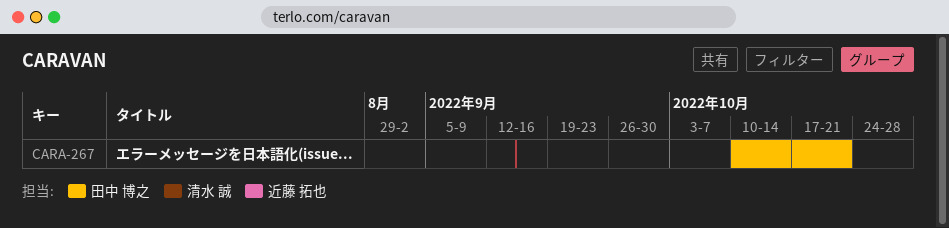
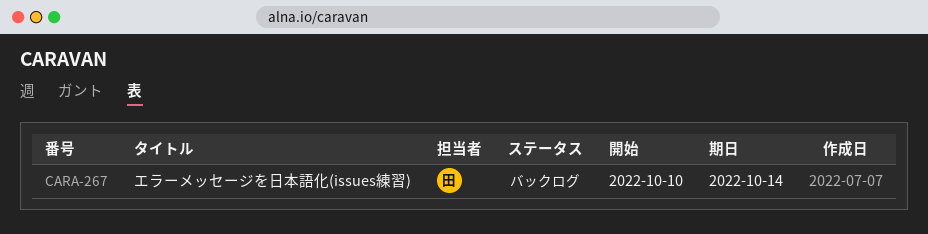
CARA-267, due: Oct 21 -> Oct 14

